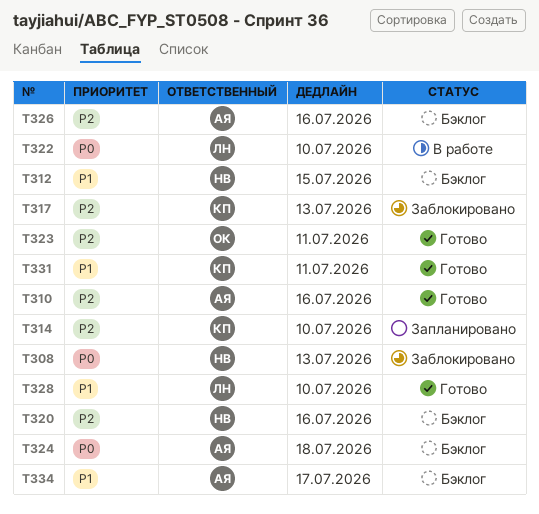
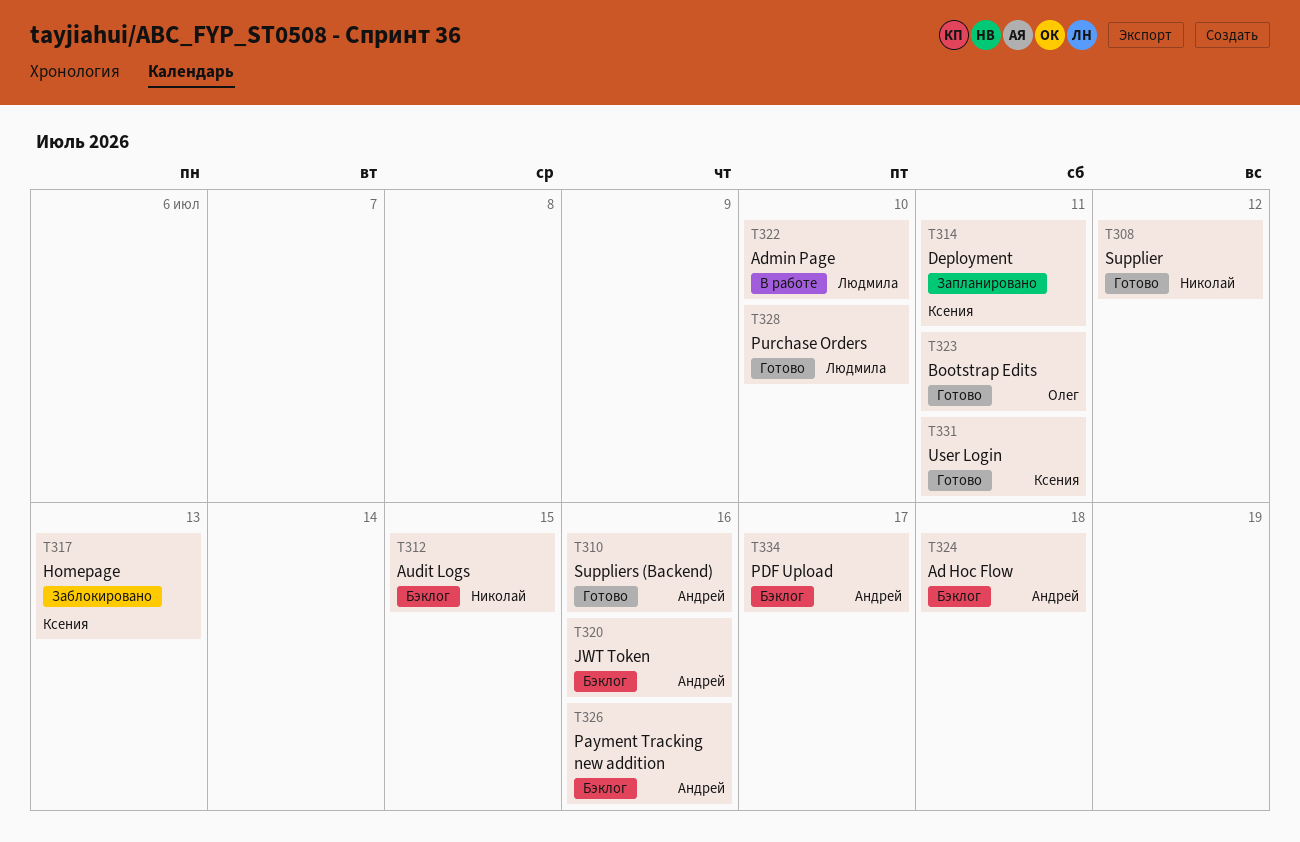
T308, status: Заблокировано -> Готово
T308, due: Jul 13 -> Jul 12
T314, due: Jul 10 -> Jul 11
T320, owner: Николай -> Андрей

